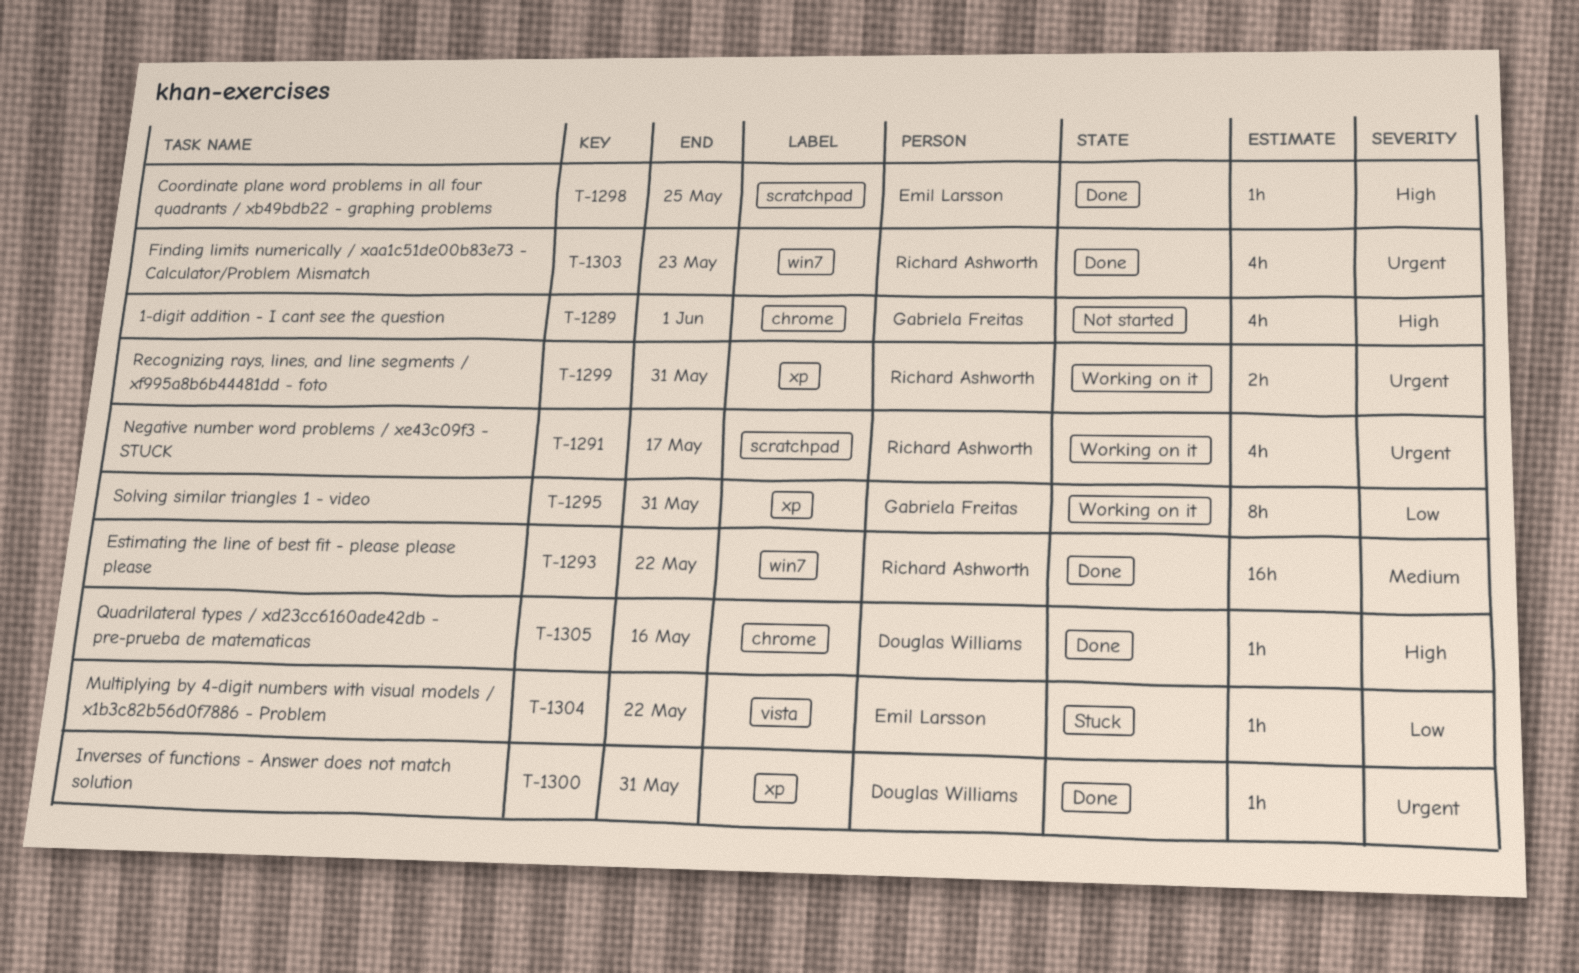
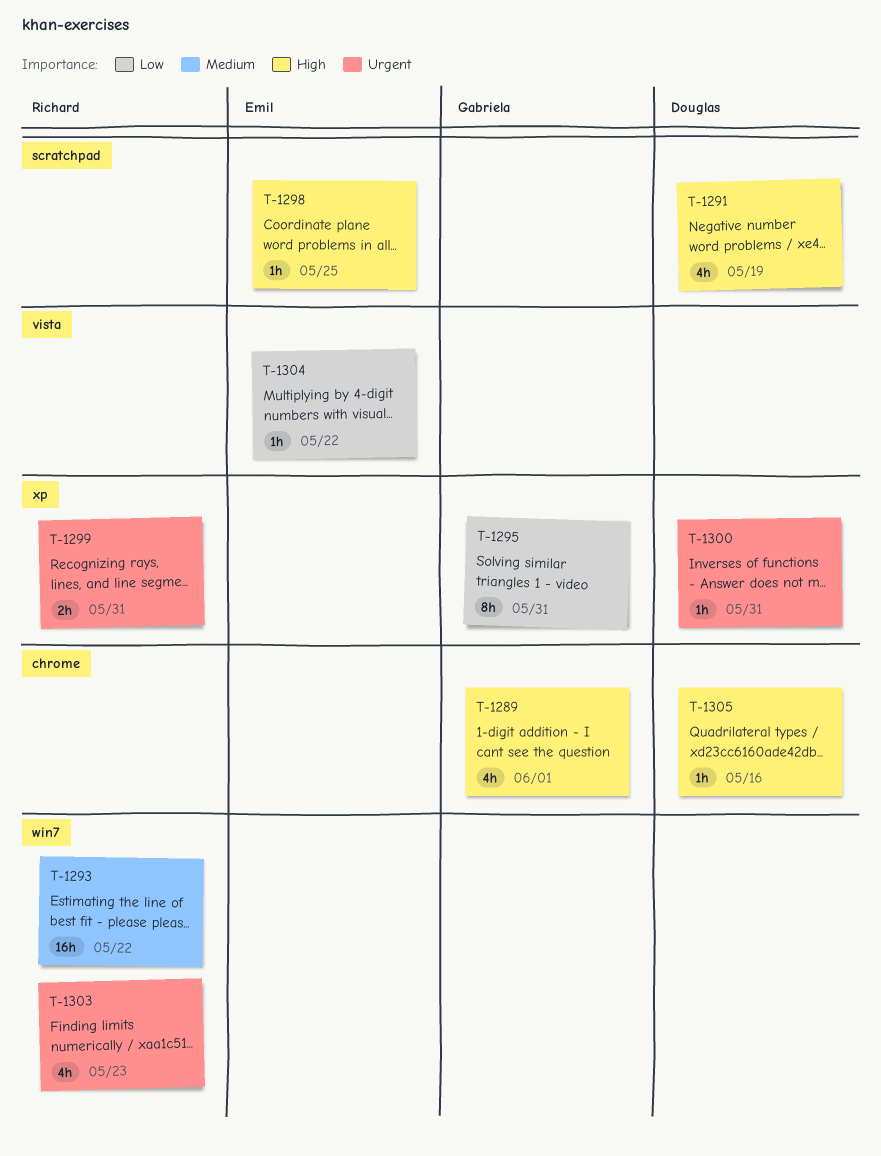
T-1291, owner: Richard Ashworth -> Douglas Williams
T-1291, priority: Urgent -> High
T-1291, due: May 17 -> May 19

